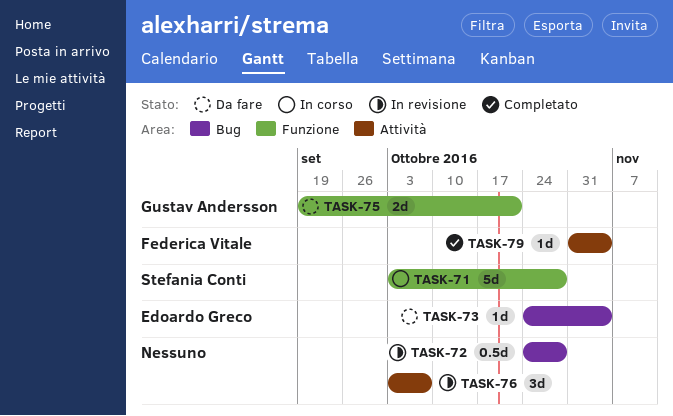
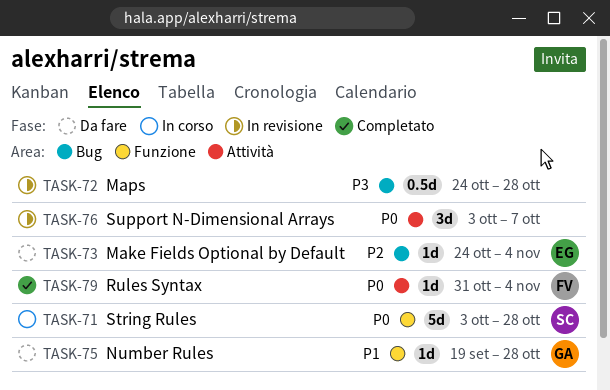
TASK-75, estimate: 2d -> 1d
TASK-75, due: Oct 21 -> Oct 28

